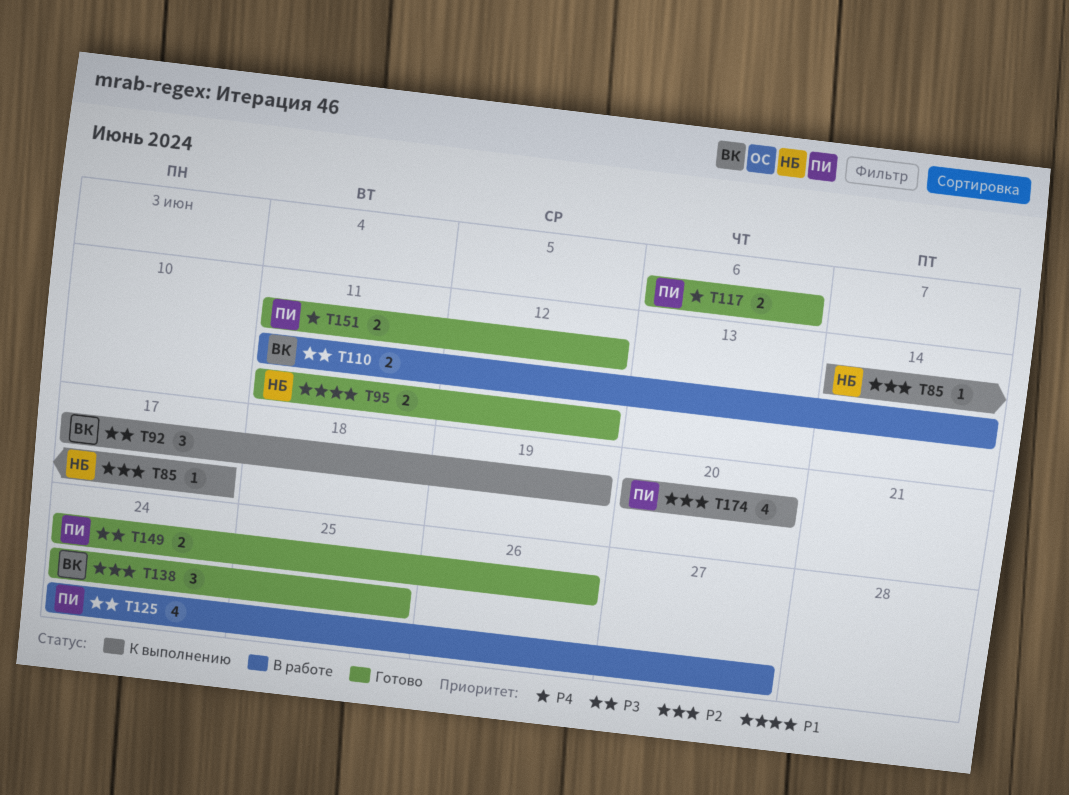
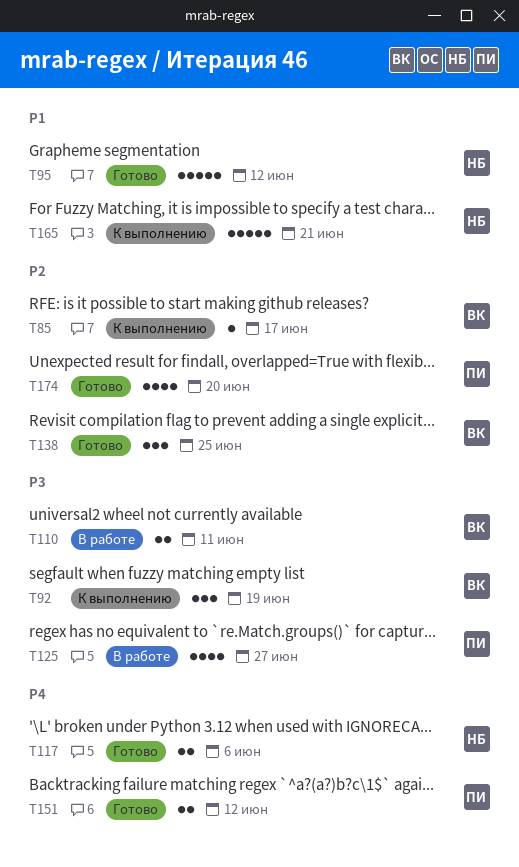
T85, owner: НБ -> ВК
T95, estimate: 2 -> 5
T110, due: Jun 14 -> Jun 11
T117, owner: ПИ -> НБ
T149: present -> none
T165: none -> present
T174, status: К выполнению -> Готово

